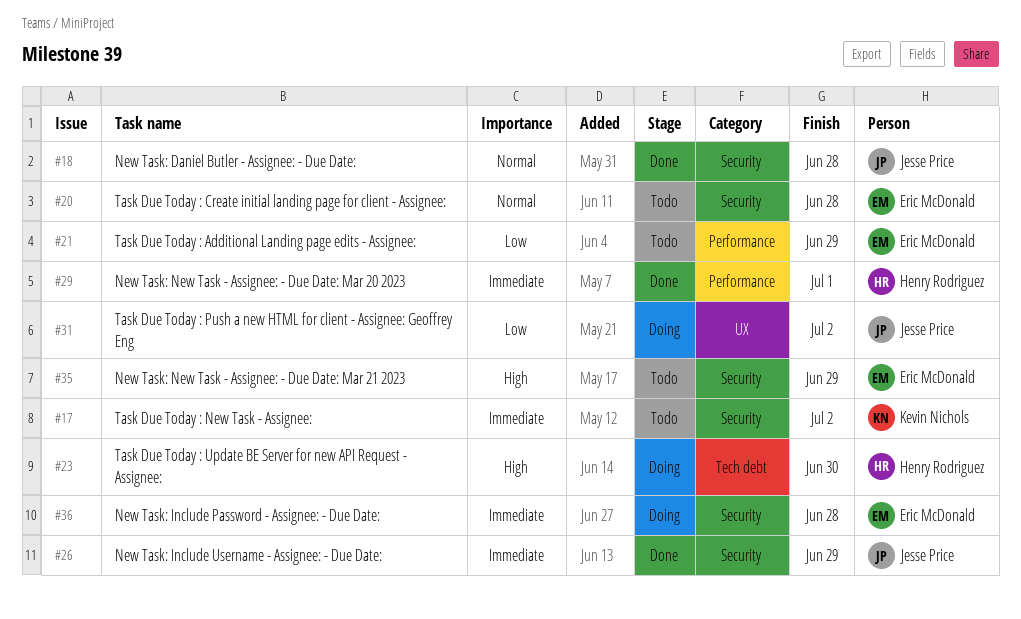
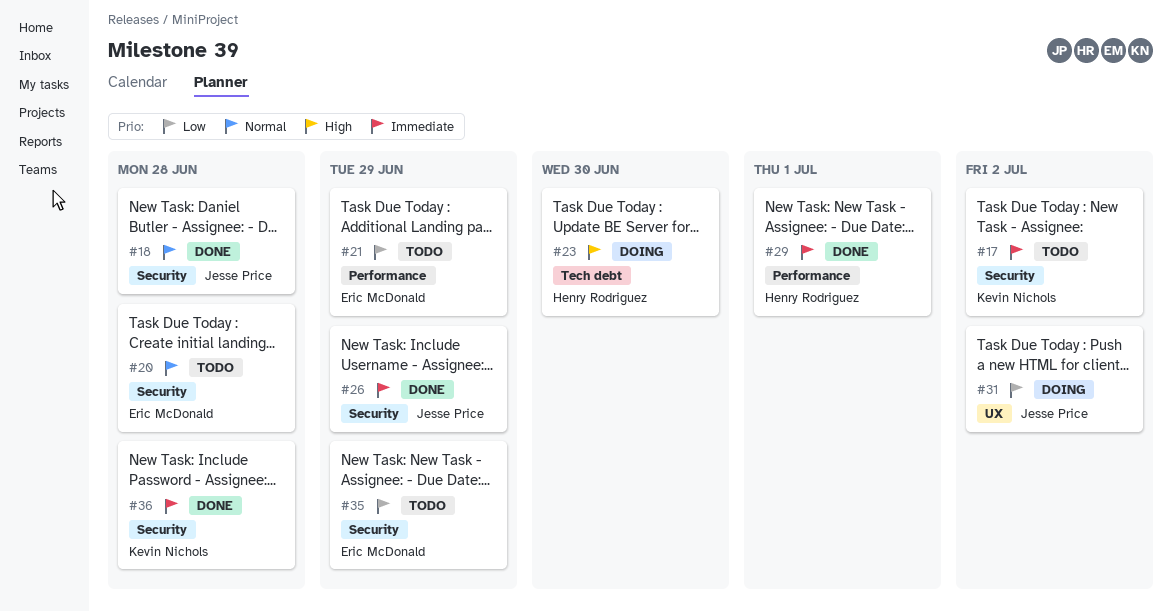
#35, priority: High -> Low
#36, status: Doing -> Done
#36, owner: Eric McDonald -> Kevin Nichols

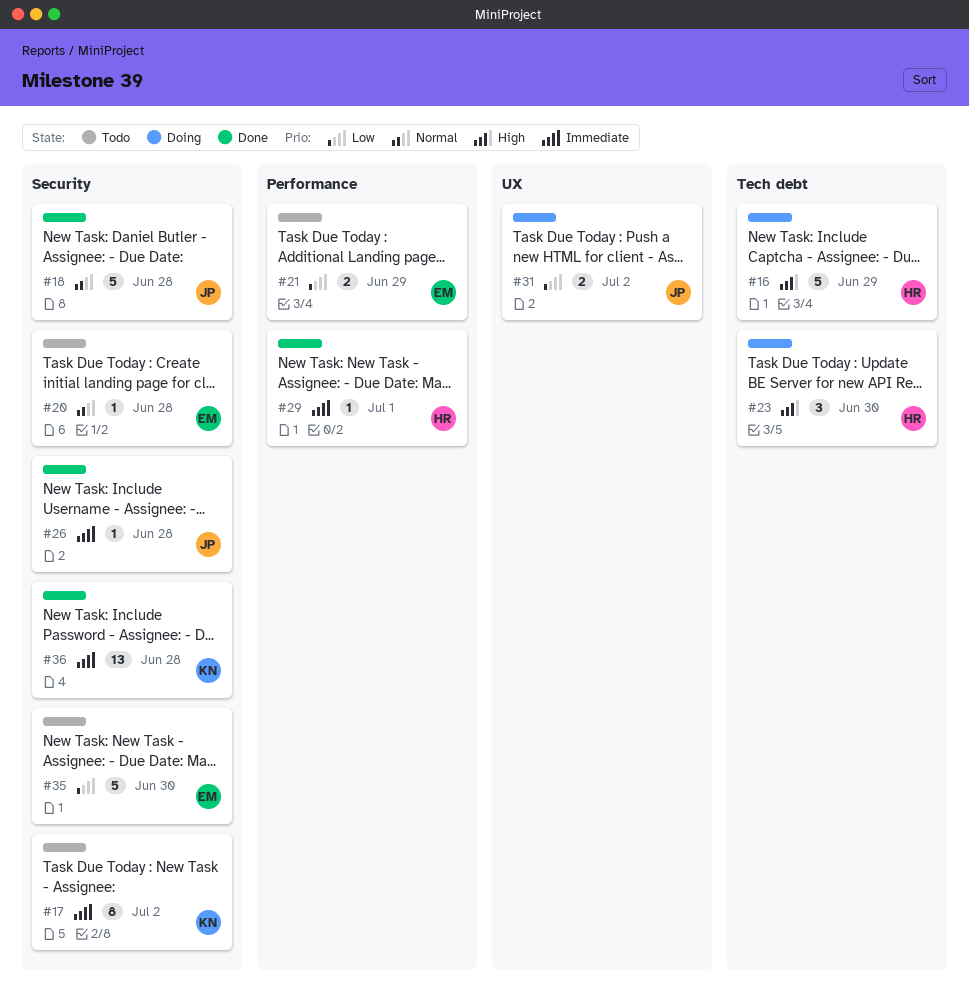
#16: none -> present
#26, due: Jun 29 -> Jun 28
#35, due: Jun 29 -> Jun 30

